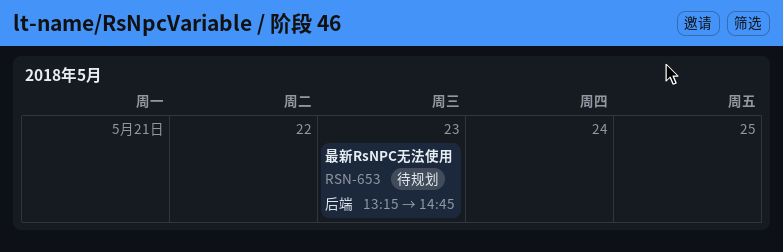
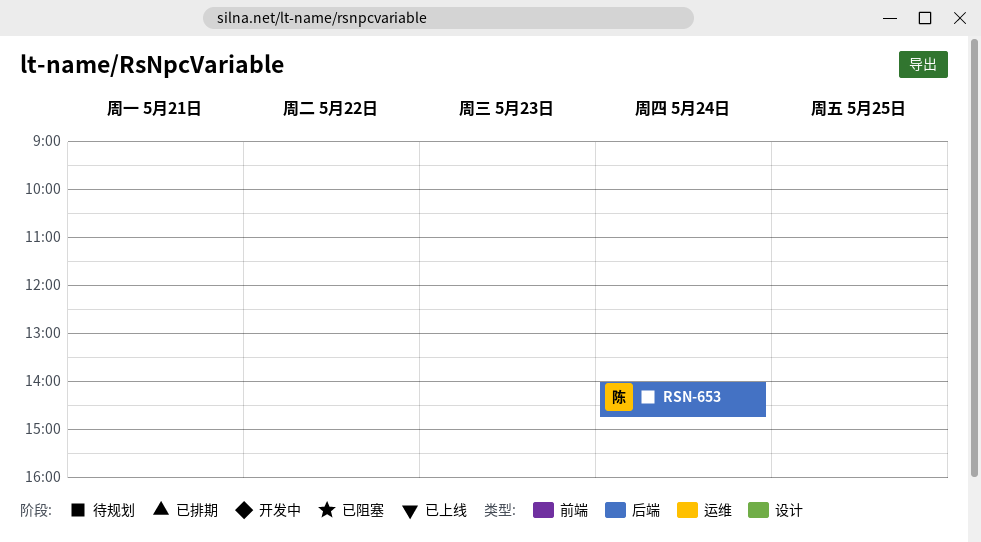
RSN-653, day: May 23 -> May 24
RSN-653, begins: 13:15 -> 14:00

